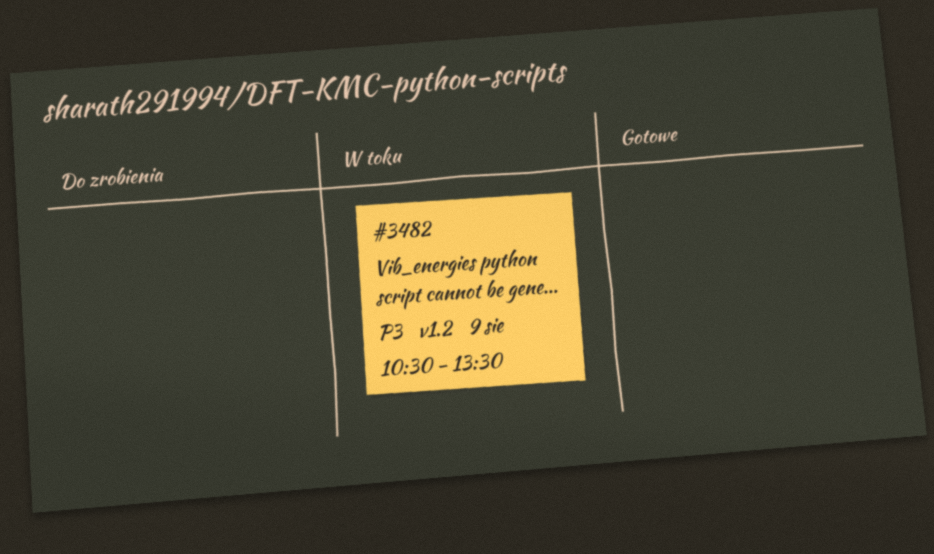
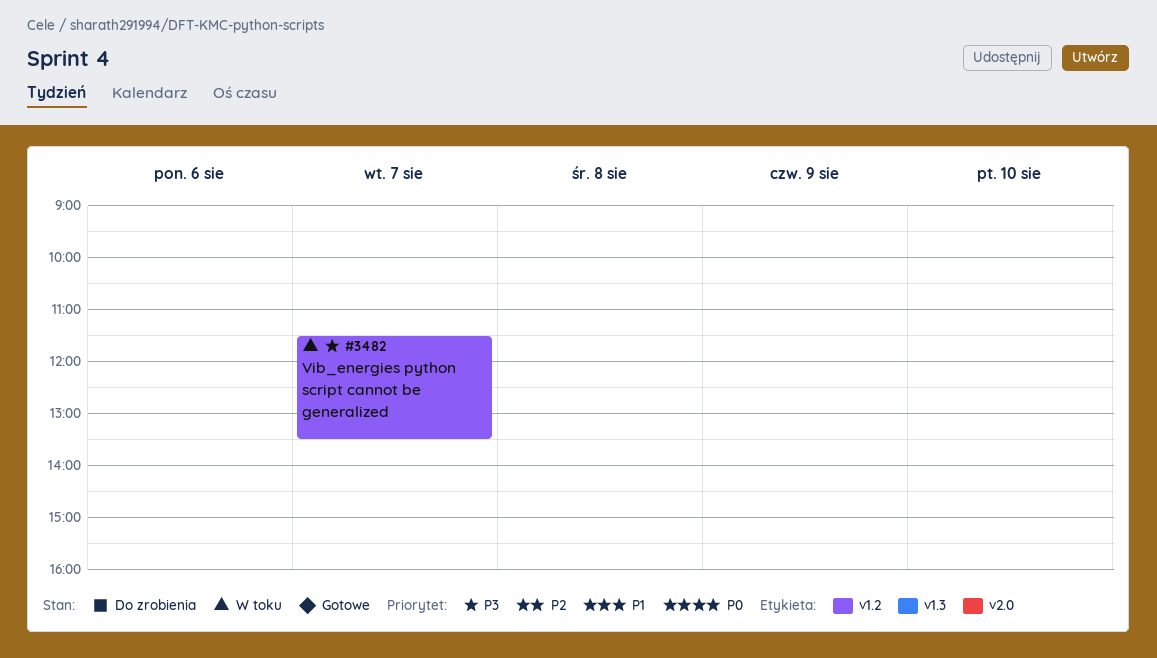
#3482, day: Aug 9 -> Aug 7
#3482, begins: 10:30 -> 11:30

